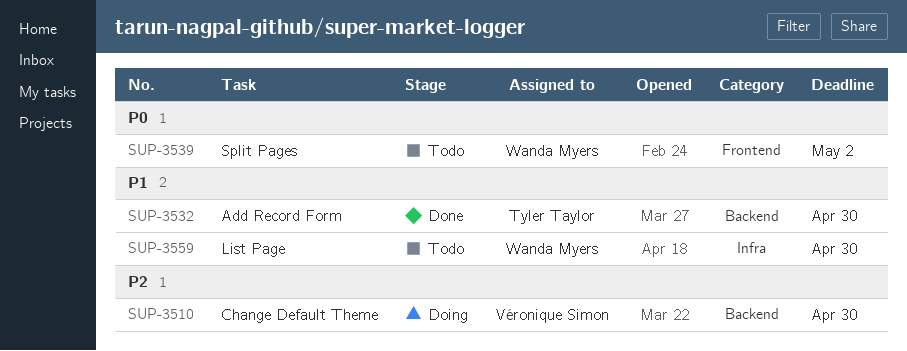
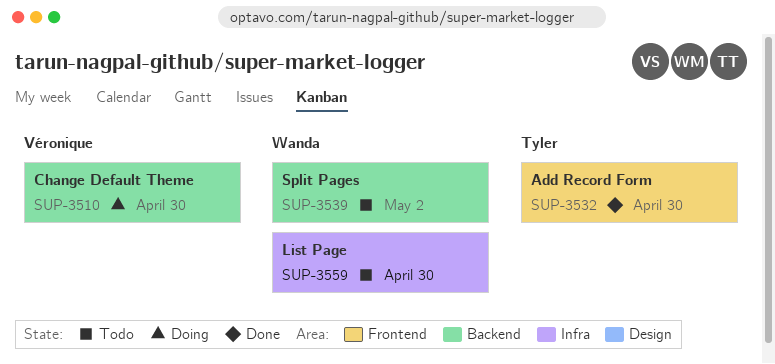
SUP-3532, label: Backend -> Frontend
SUP-3539, label: Frontend -> Backend

